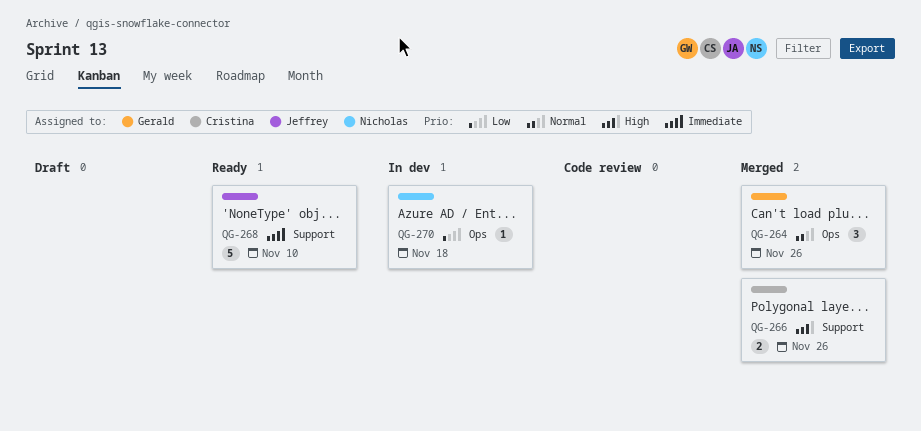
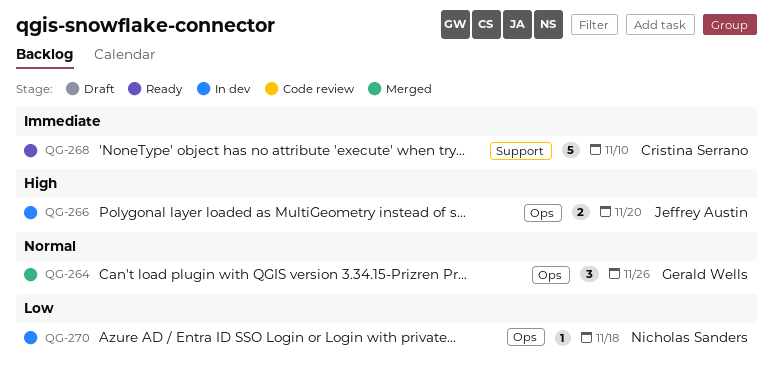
QG-266, status: Merged -> In dev
QG-266, owner: Cristina Serrano -> Jeffrey Austin
QG-266, label: Support -> Ops
QG-266, due: Nov 26 -> Nov 20
QG-268, owner: Jeffrey Austin -> Cristina Serrano

